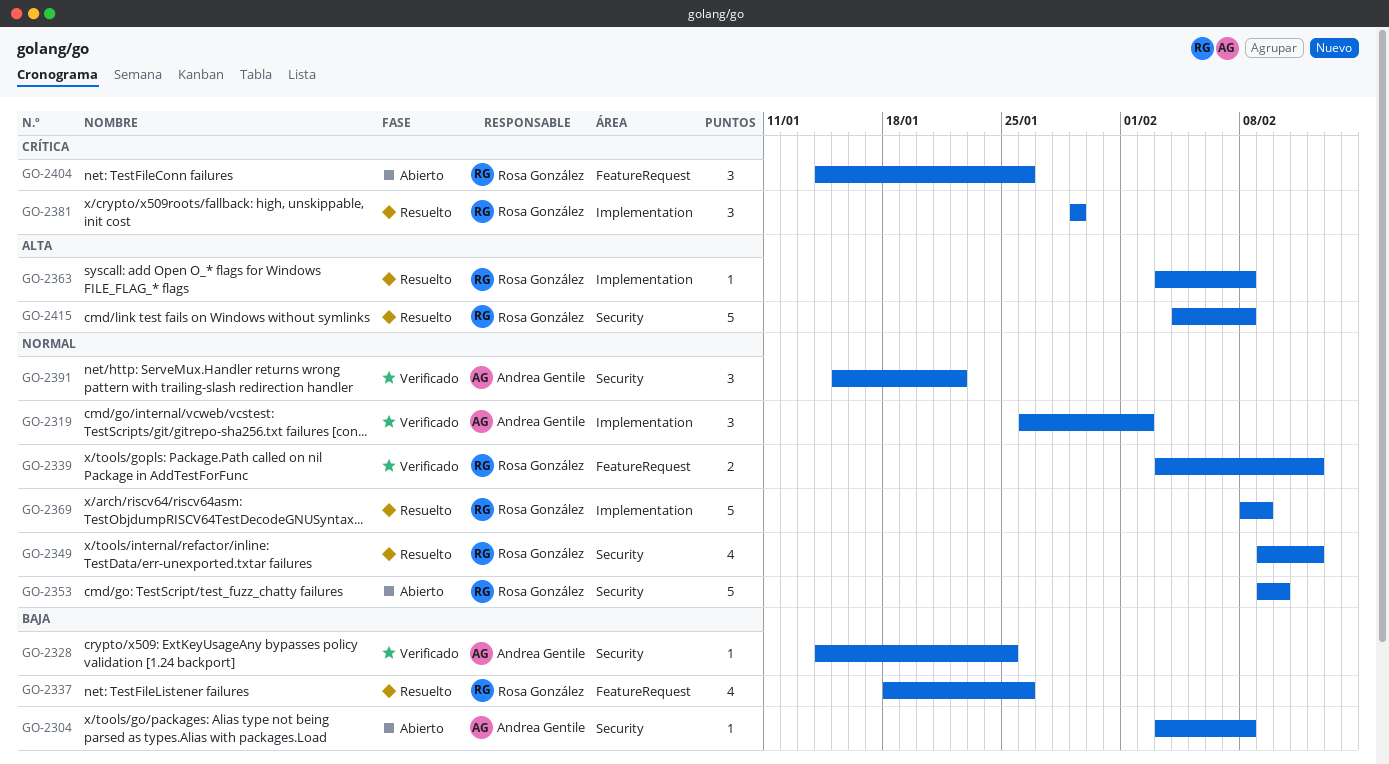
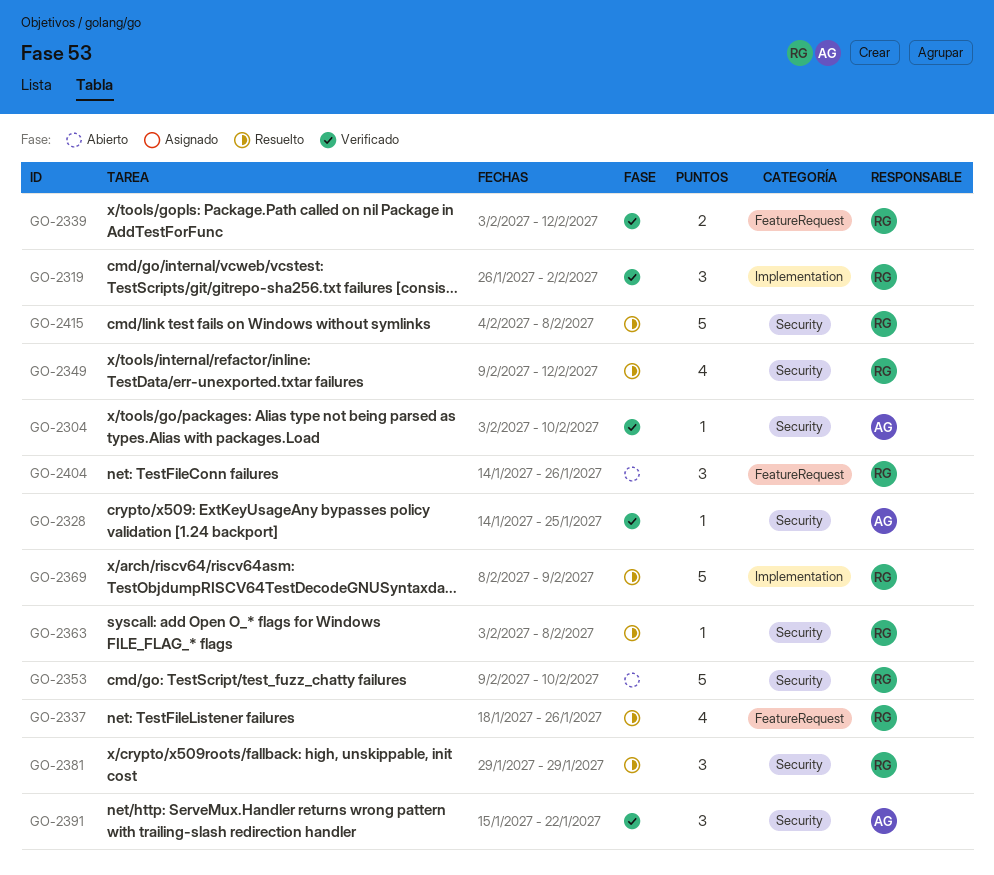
GO-2304, status: Abierto -> Verificado
GO-2304, due: Feb 8 -> Feb 10
GO-2319, owner: Andrea Gentile -> Rosa González
GO-2363, label: Implementation -> Security
GO-2381, label: Implementation -> Security

